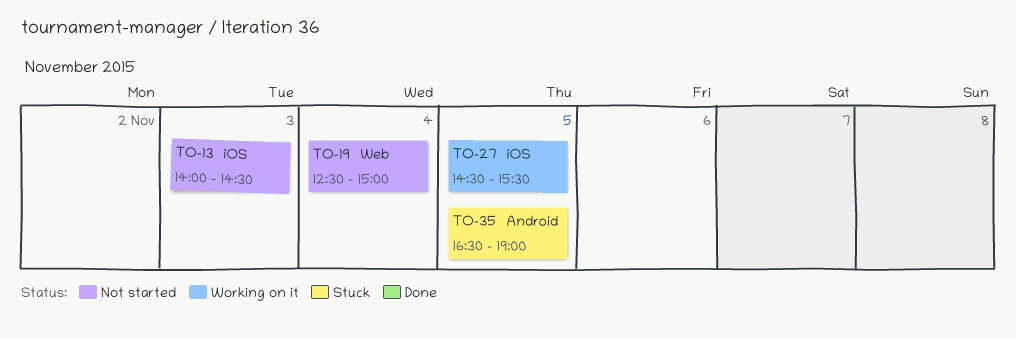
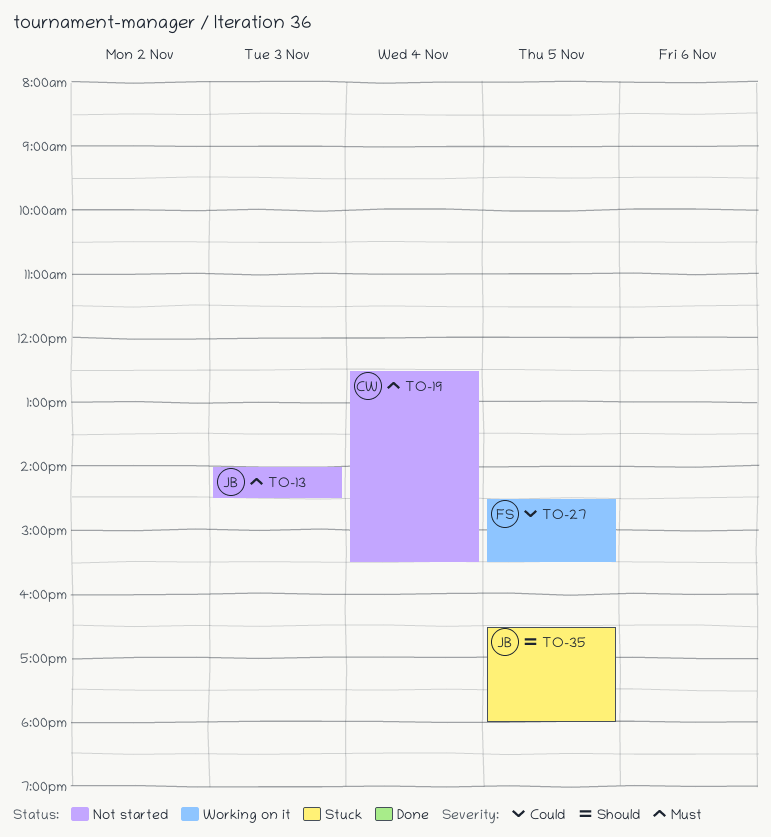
TO-19, ends: 15:00 -> 15:30
TO-35, ends: 19:00 -> 18:00

